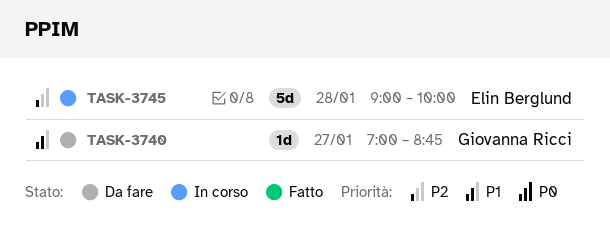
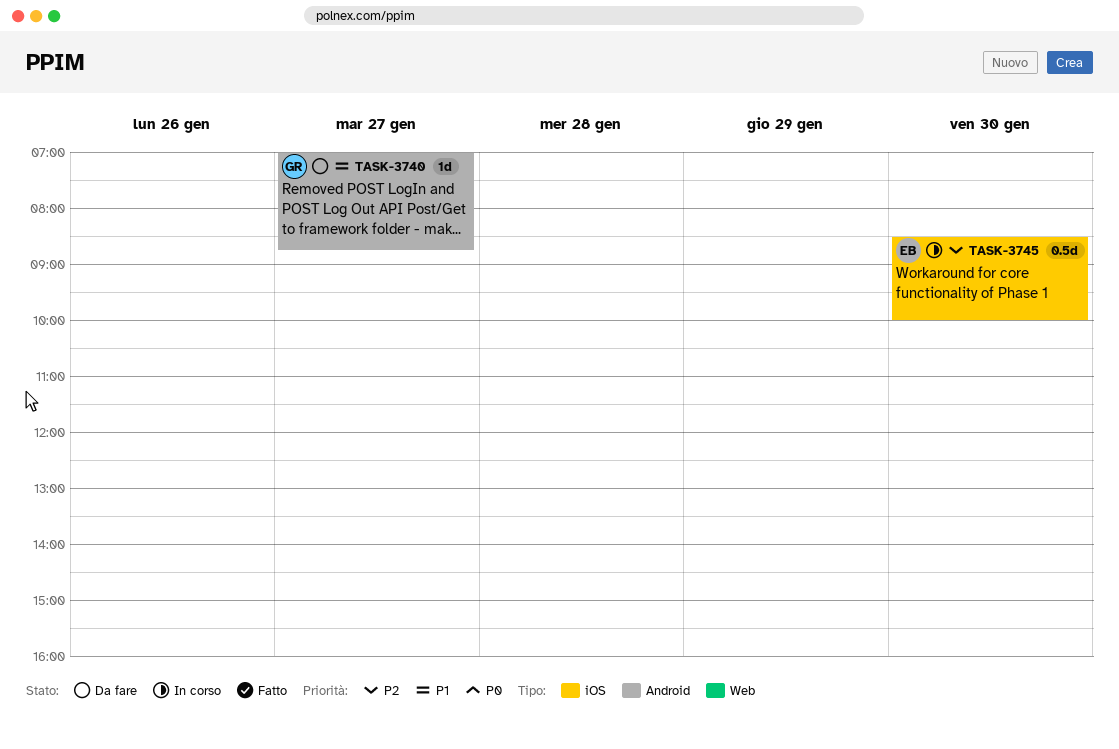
TASK-3745, estimate: 5d -> 0.5d
TASK-3745, day: Jan 28 -> Jan 30
TASK-3745, begins: 09:00 -> 08:30

